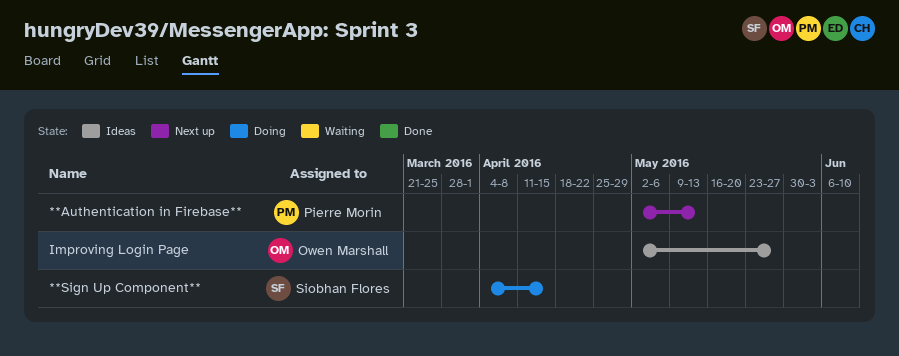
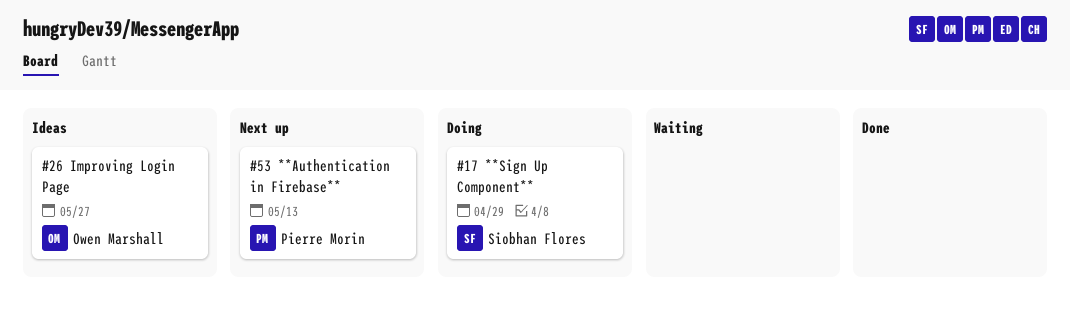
**Sign Up Component**, due: Apr 15 -> Apr 29

